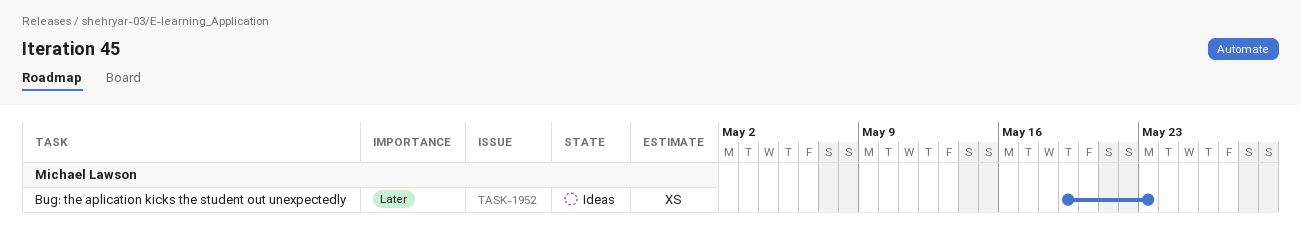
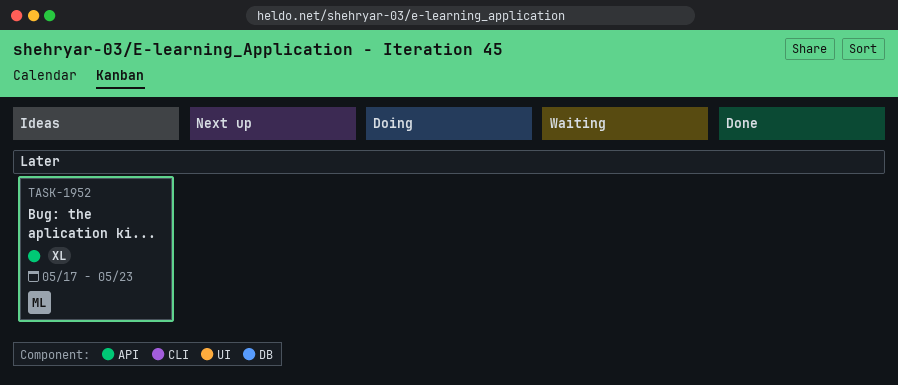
TASK-1952, estimate: XS -> XL
TASK-1952, start: May 19 -> May 17

